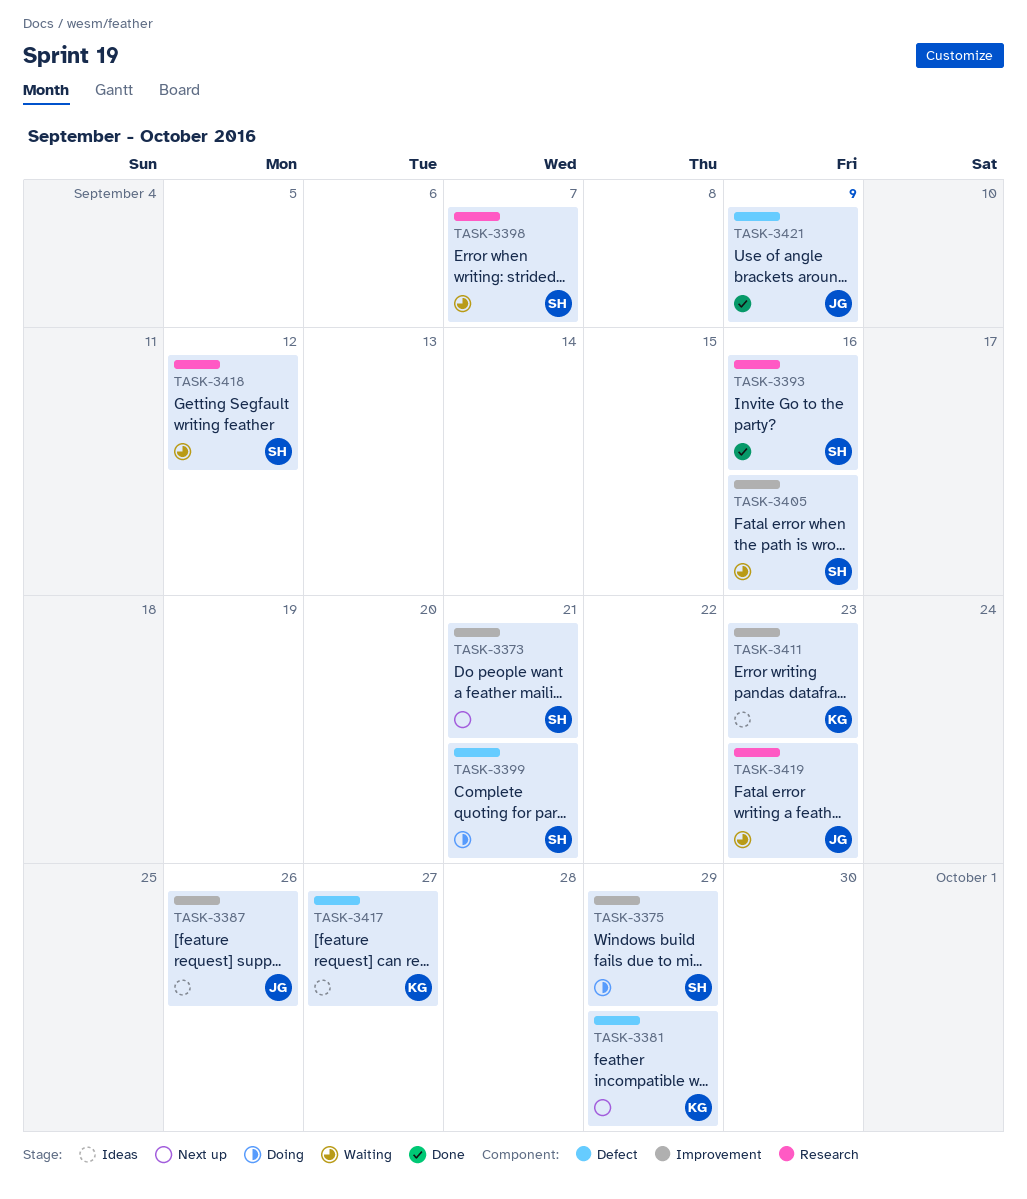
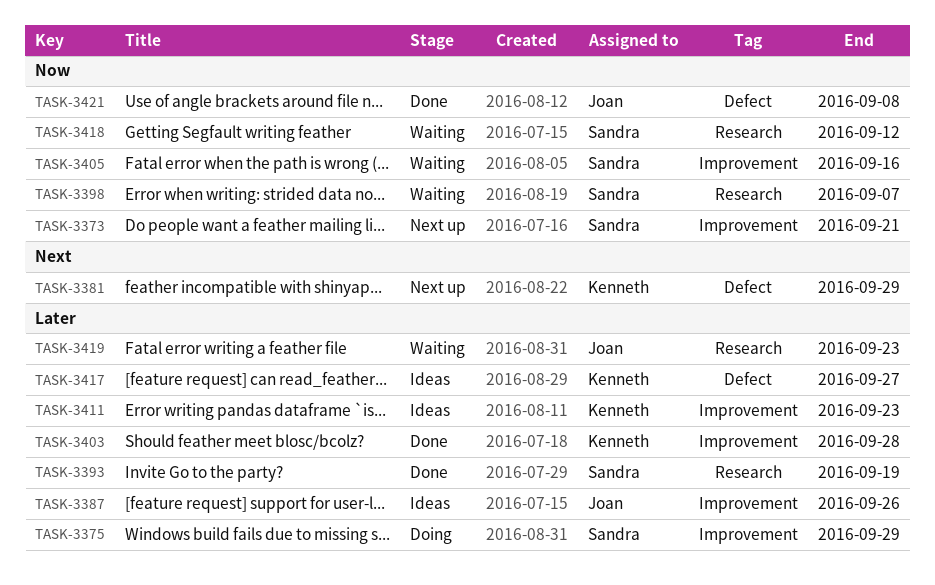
TASK-3393, due: Sep 16 -> Sep 19
TASK-3399: present -> none
TASK-3403: none -> present
TASK-3421, due: Sep 9 -> Sep 8

